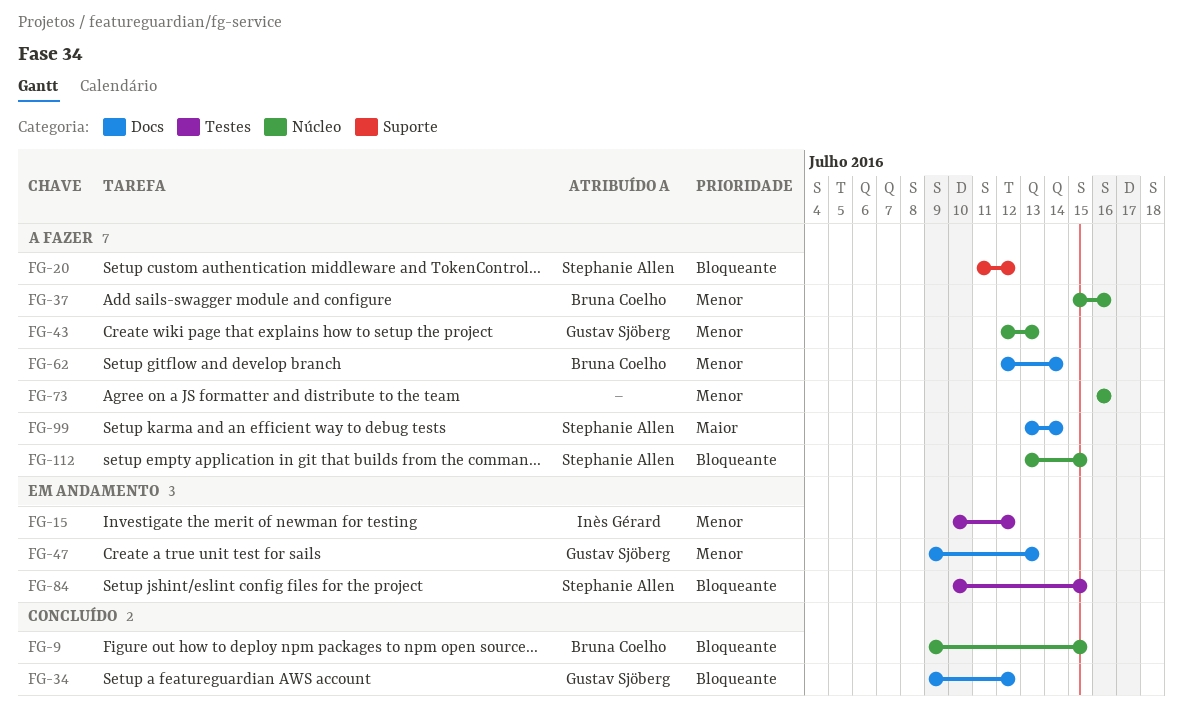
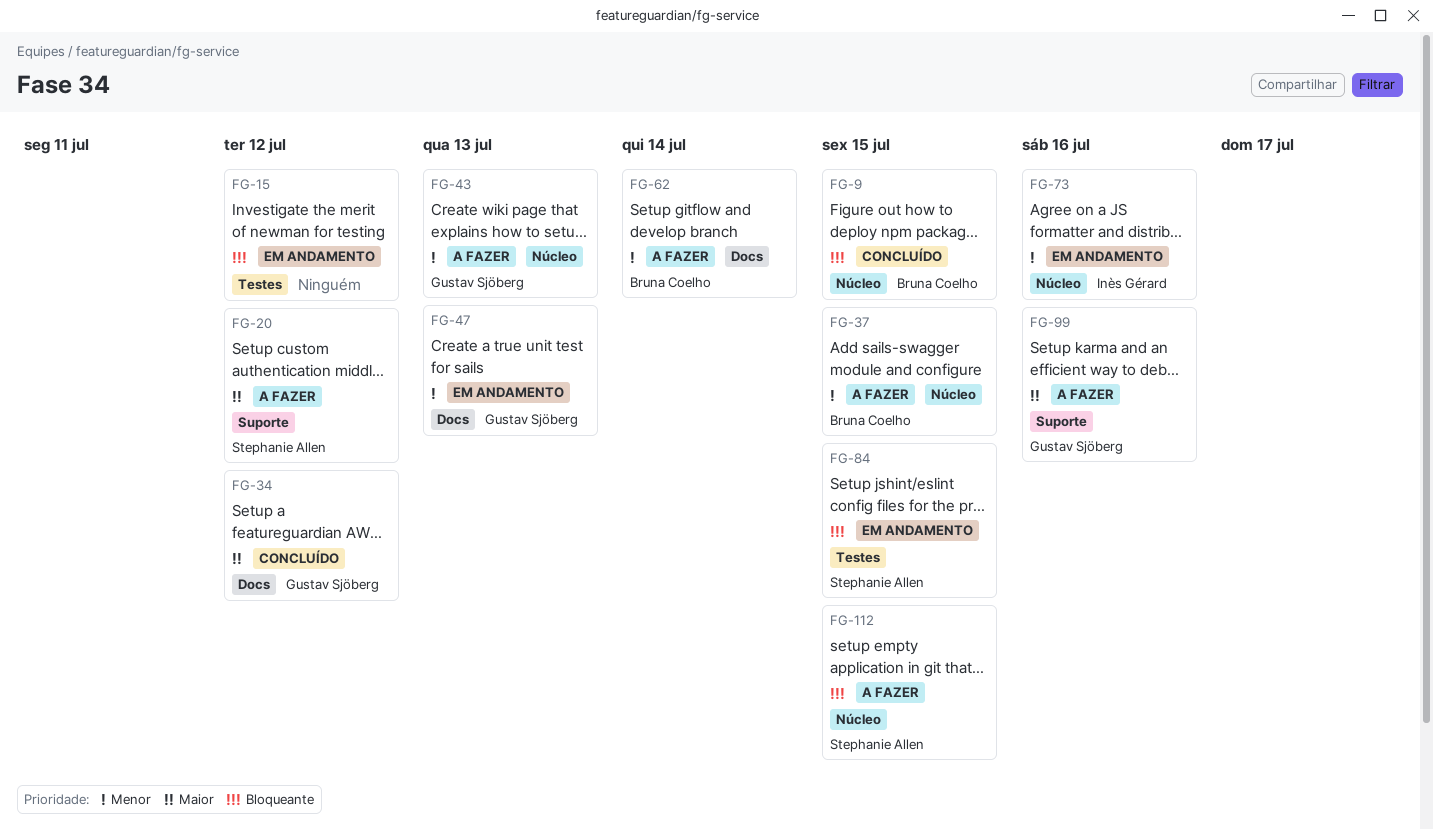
FG-15, owner: Inès Gérard -> none
FG-15, priority: Menor -> Bloqueante
FG-20, priority: Bloqueante -> Maior
FG-34, priority: Bloqueante -> Maior
FG-37, due: Jul 16 -> Jul 15
FG-73, status: A fazer -> Em andamento
FG-73, owner: none -> Inès Gérard
FG-99, owner: Stephanie Allen -> Gustav Sjöberg
FG-99, label: Docs -> Suporte
FG-99, due: Jul 14 -> Jul 16

